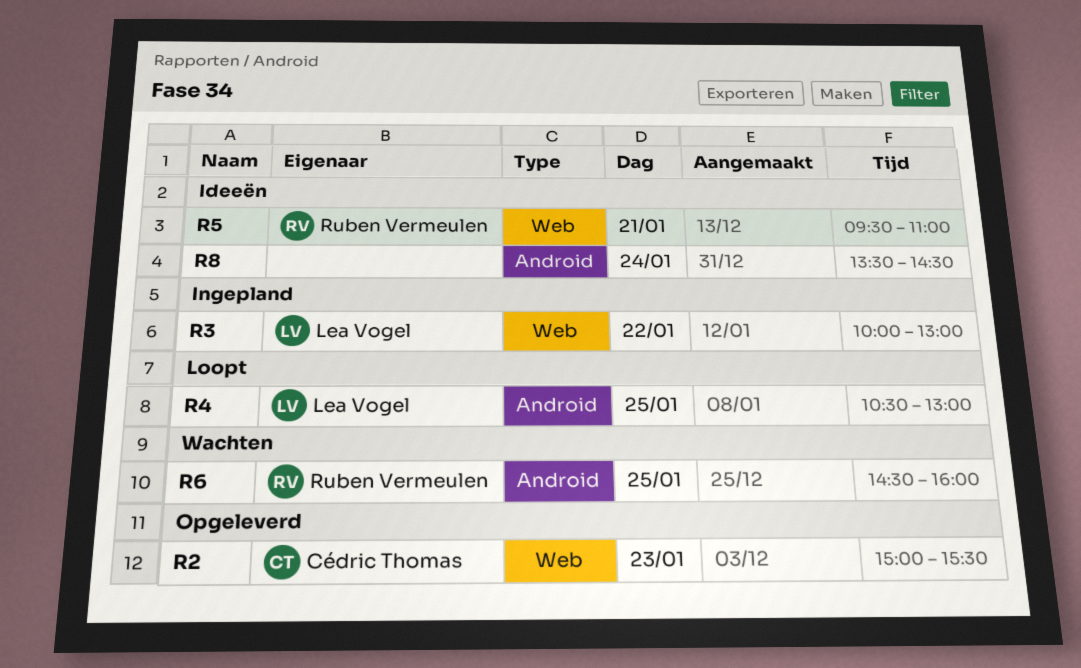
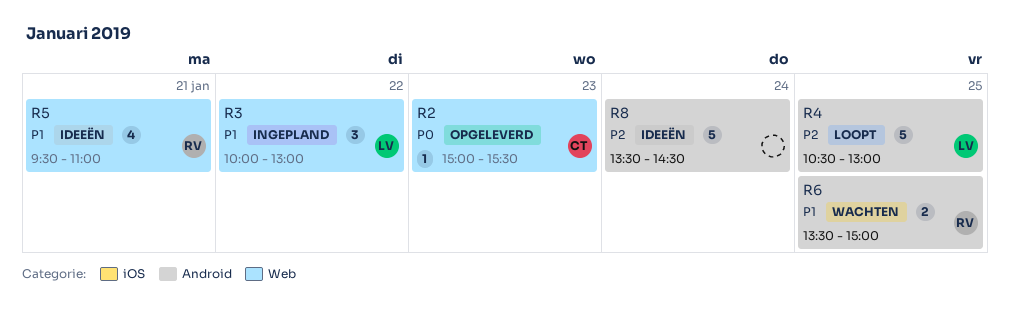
R6, begins: 14:30 -> 13:30
R6, ends: 16:00 -> 15:00

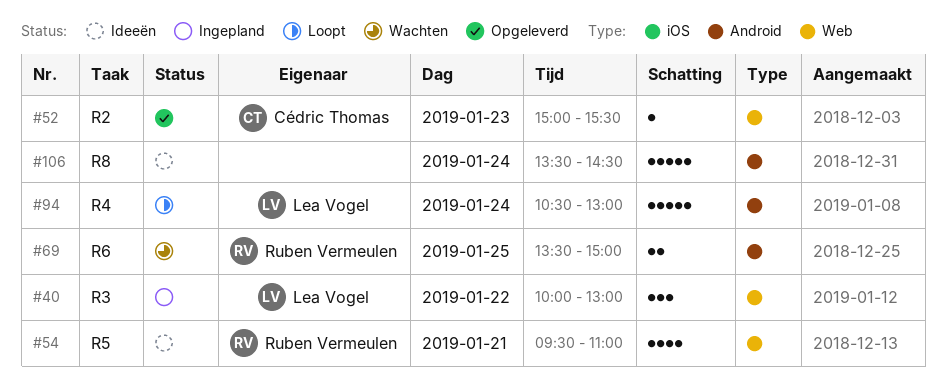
R4, day: Jan 25 -> Jan 24

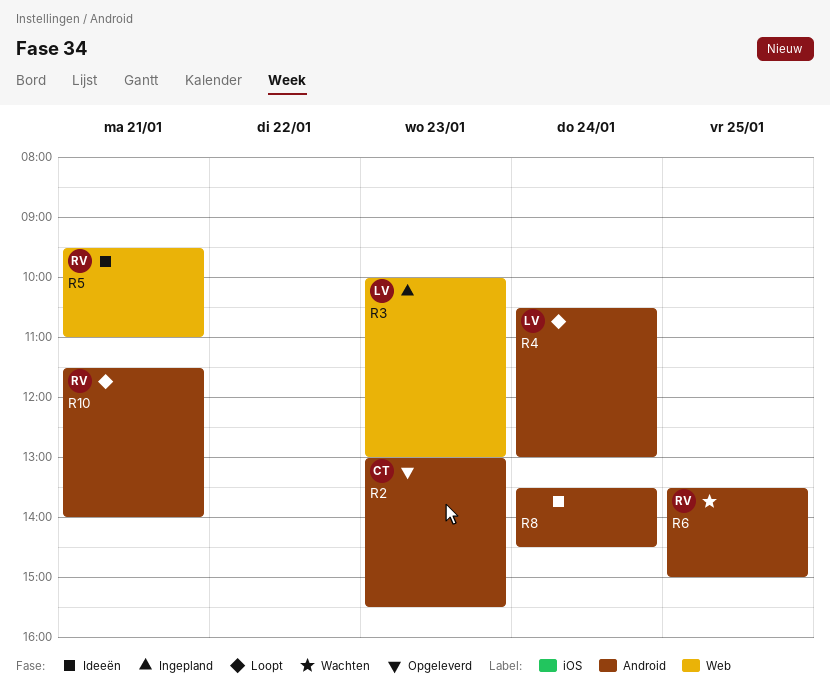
R10: none -> present
R2, label: Web -> Android
R2, begins: 15:00 -> 13:00
R3, day: Jan 22 -> Jan 23

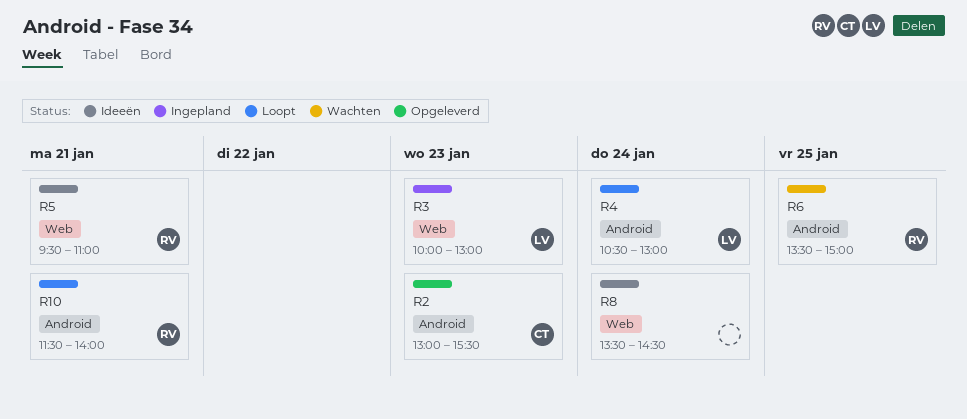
R8, label: Android -> Web

